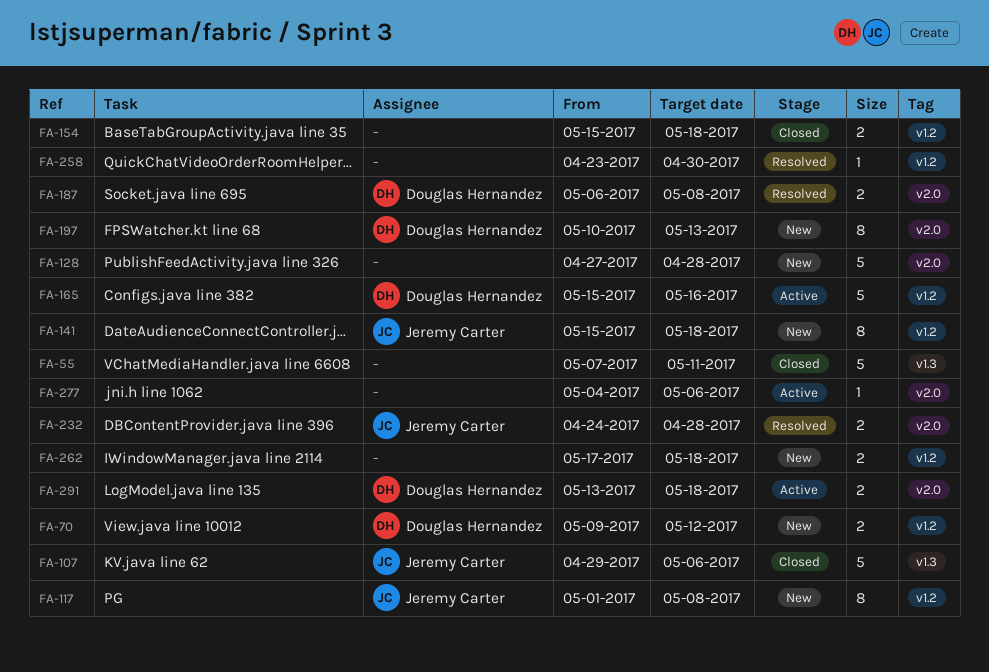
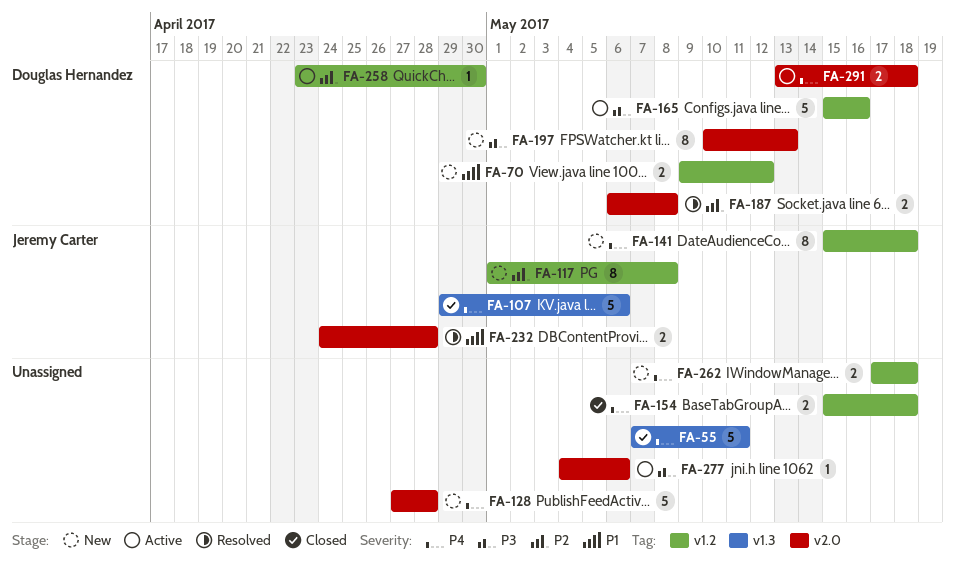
FA-258, status: Resolved -> Active
FA-258, owner: none -> Douglas Hernandez

